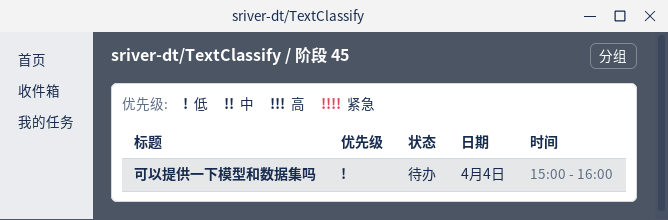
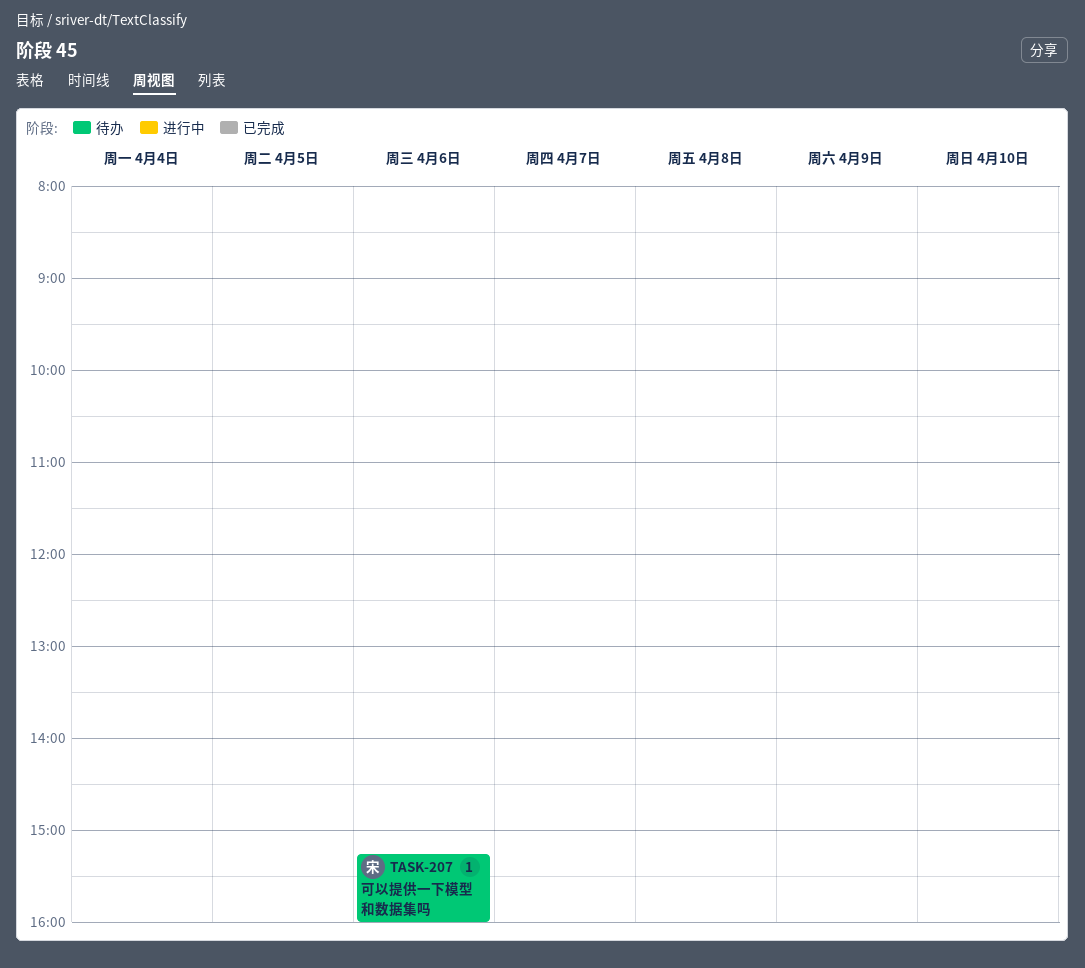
可以提供一下模型和数据集吗, day: Apr 4 -> Apr 6
可以提供一下模型和数据集吗, begins: 15:00 -> 15:15

